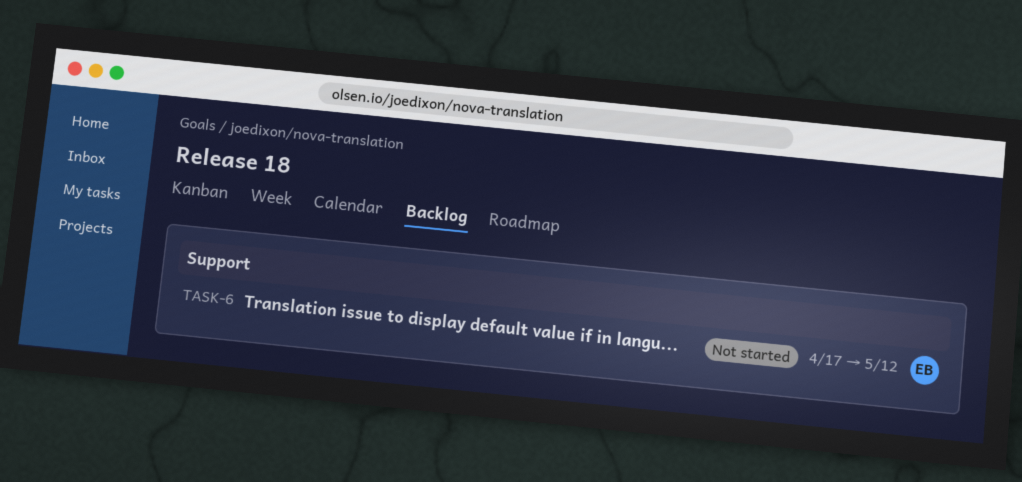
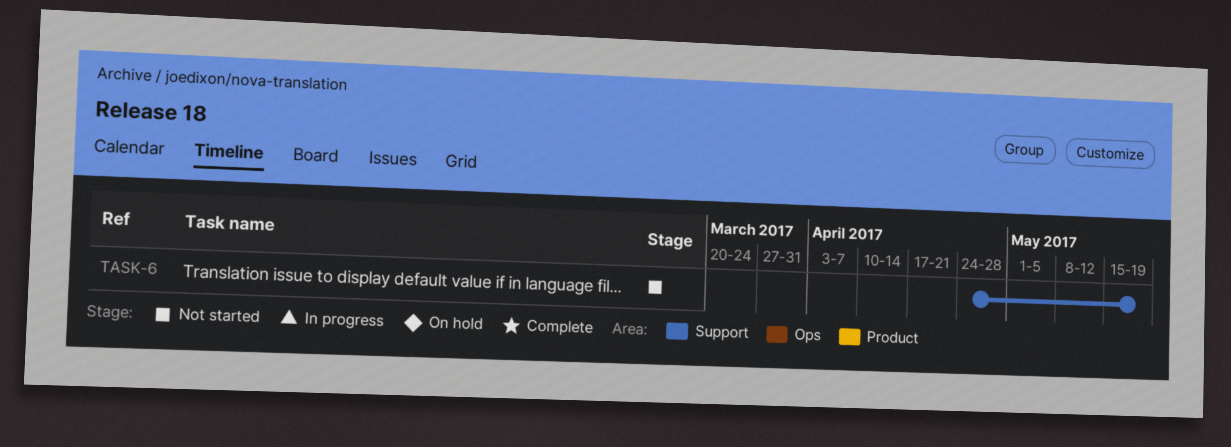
TASK-6, start: Apr 17 -> Apr 24
TASK-6, due: May 12 -> May 19

